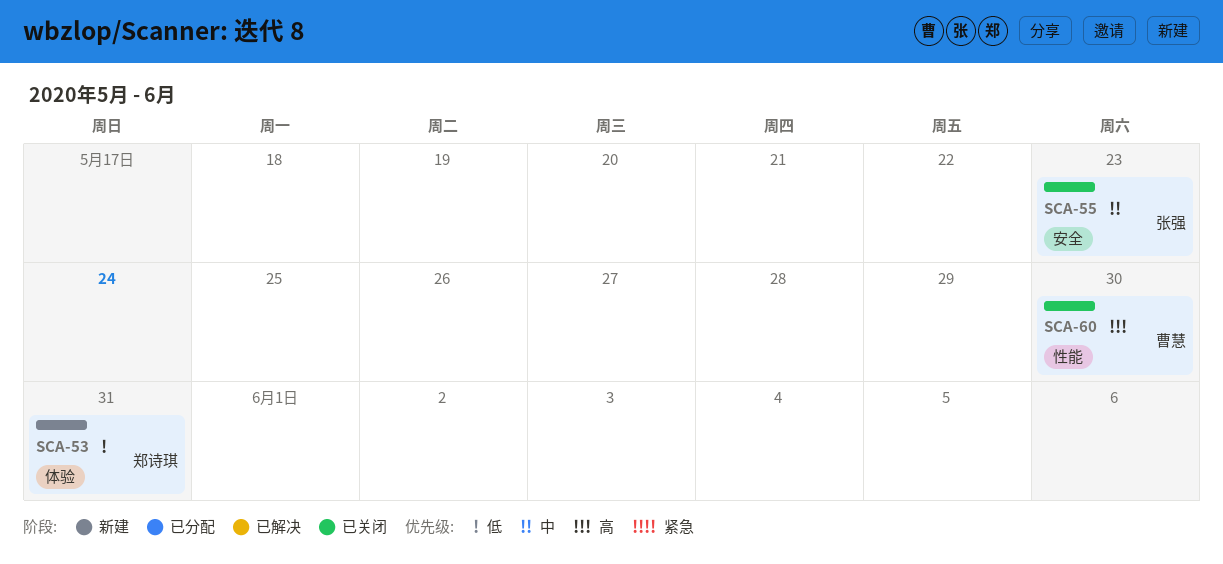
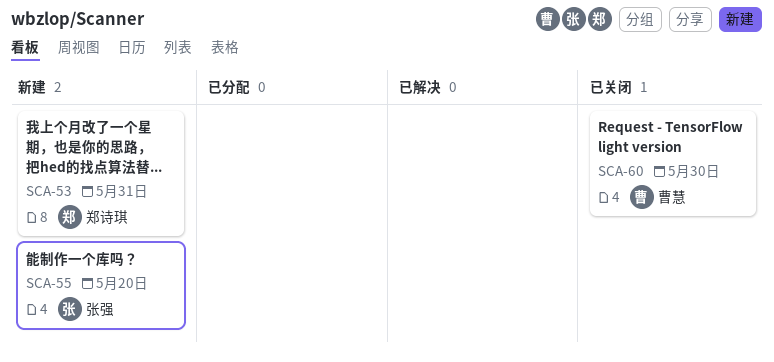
SCA-55, status: 已关闭 -> 新建
SCA-55, due: May 23 -> May 20

